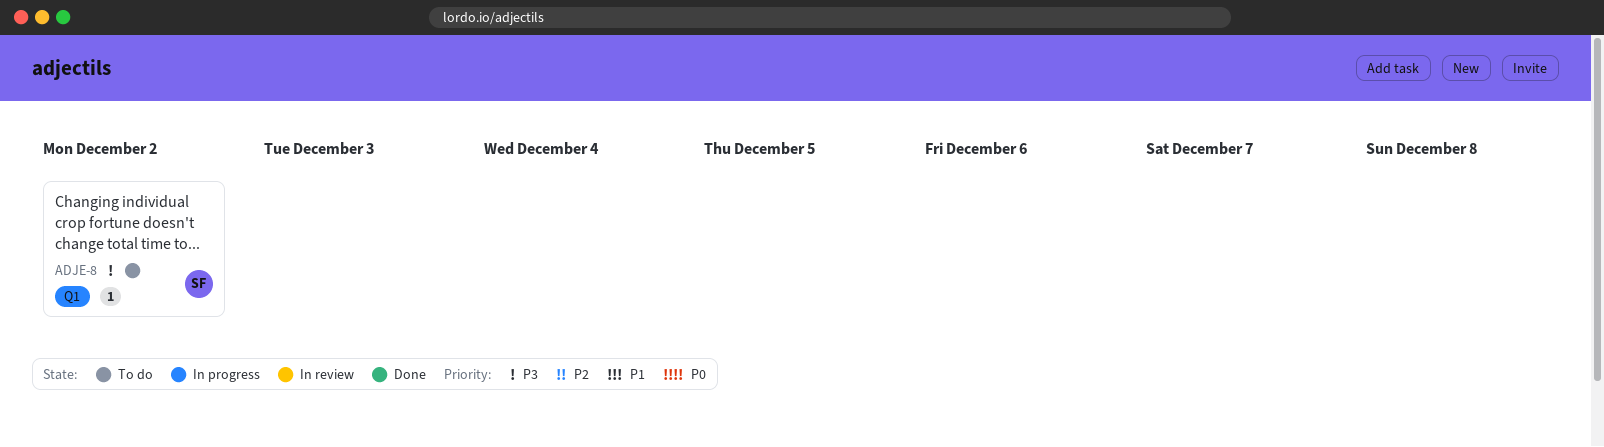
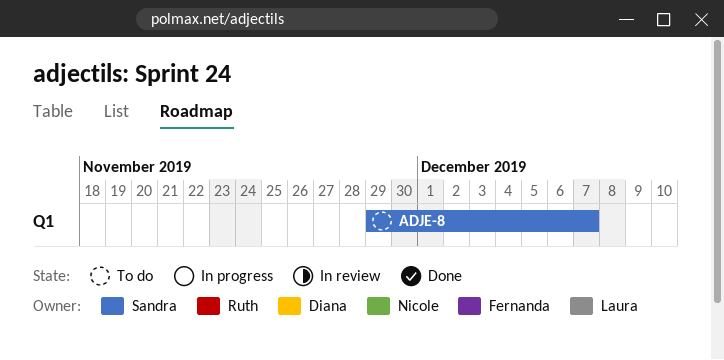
ADJE-8, due: Dec 2 -> Dec 7

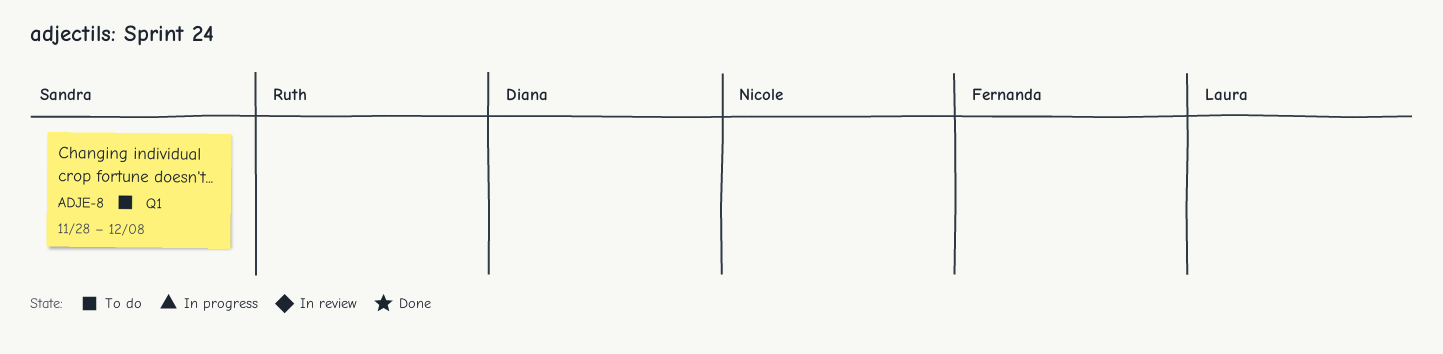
ADJE-8, start: Nov 29 -> Nov 28
ADJE-8, due: Dec 7 -> Dec 8

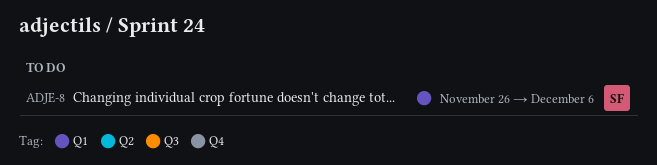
ADJE-8, start: Nov 28 -> Nov 26
ADJE-8, due: Dec 8 -> Dec 6

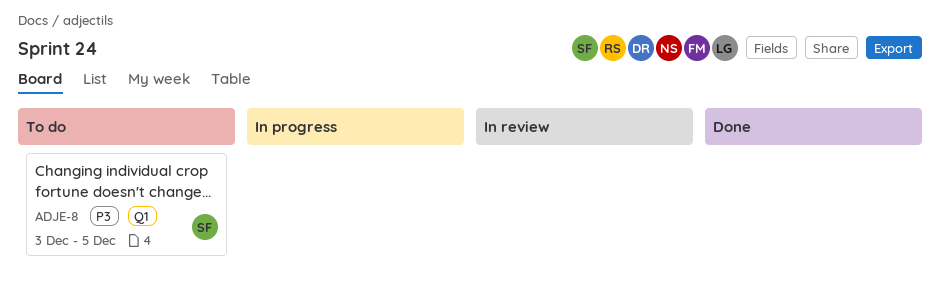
ADJE-8, start: Nov 26 -> Dec 3
ADJE-8, due: Dec 6 -> Dec 5

